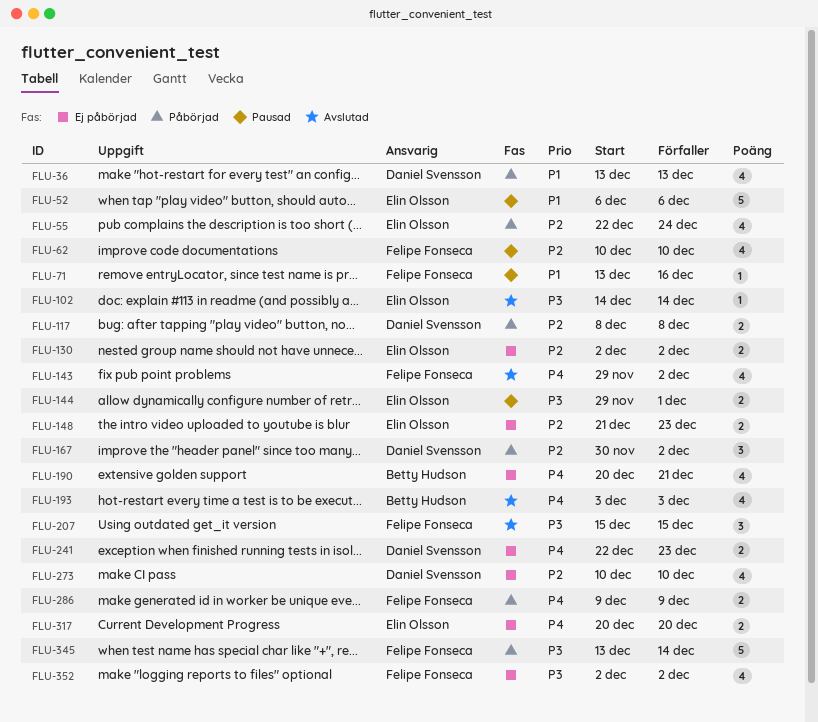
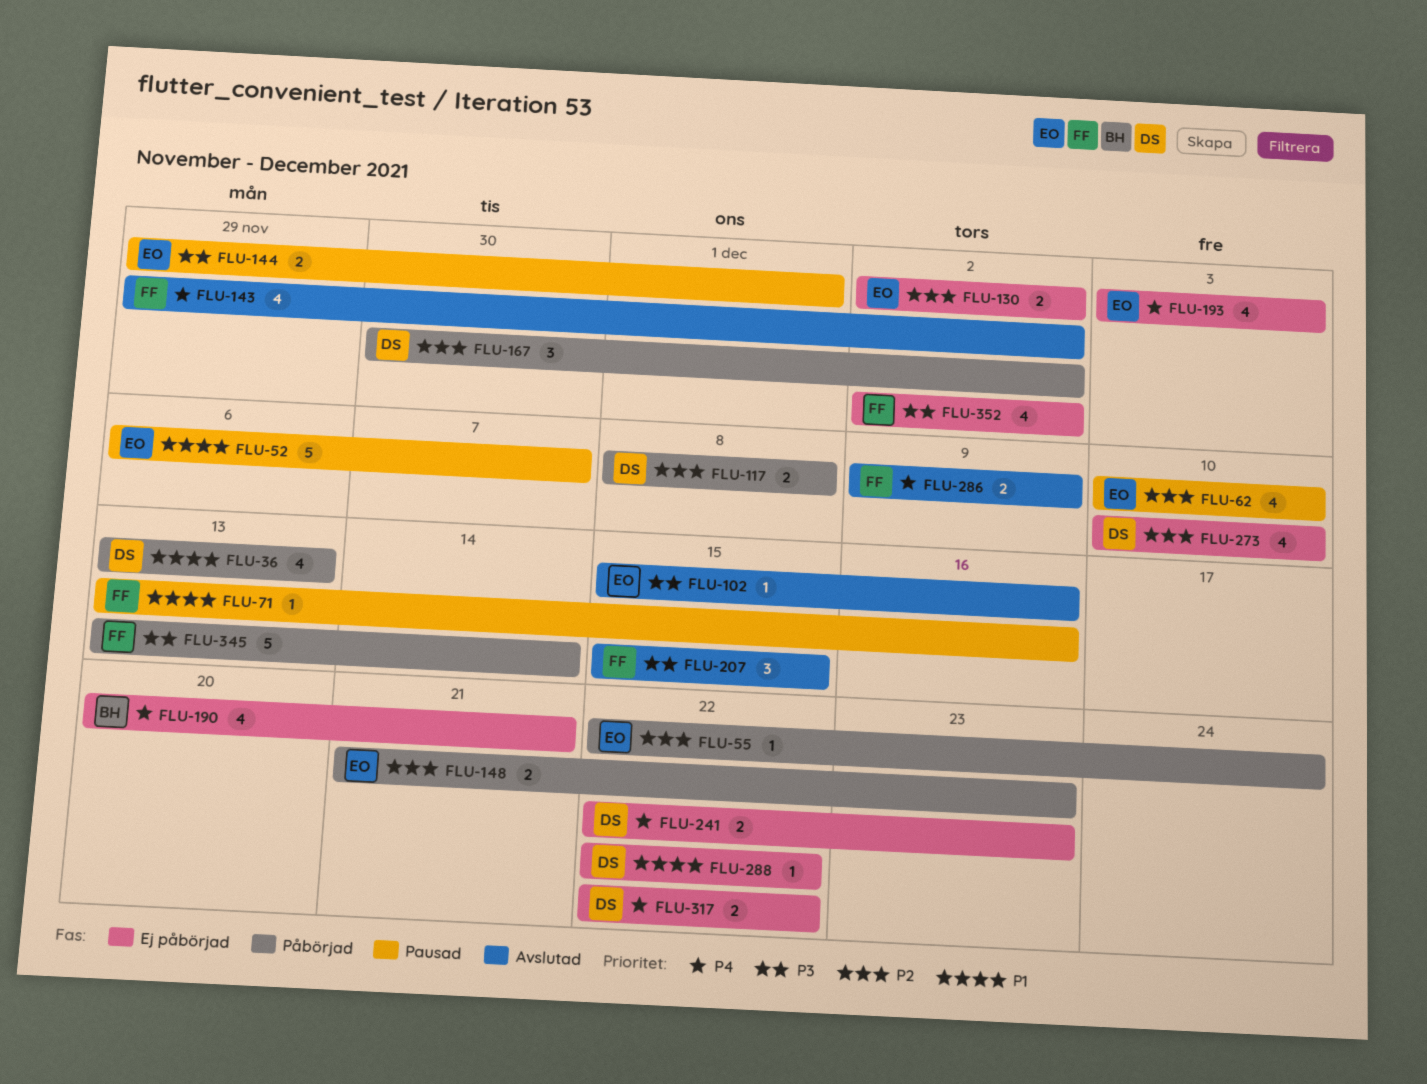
FLU-52, due: Dec 6 -> Dec 7
FLU-55, estimate: 4 -> 1
FLU-62, owner: Felipe Fonseca -> Elin Olsson
FLU-102, start: Dec 14 -> Dec 15
FLU-102, due: Dec 14 -> Dec 16
FLU-148, status: Ej påbörjad -> Påbörjad
FLU-193, status: Avslutad -> Ej påbörjad
FLU-193, owner: Betty Hudson -> Elin Olsson
FLU-286, status: Påbörjad -> Avslutad
FLU-288: none -> present
FLU-317, owner: Elin Olsson -> Daniel Svensson
FLU-317, start: Dec 20 -> Dec 22
FLU-317, due: Dec 20 -> Dec 22

